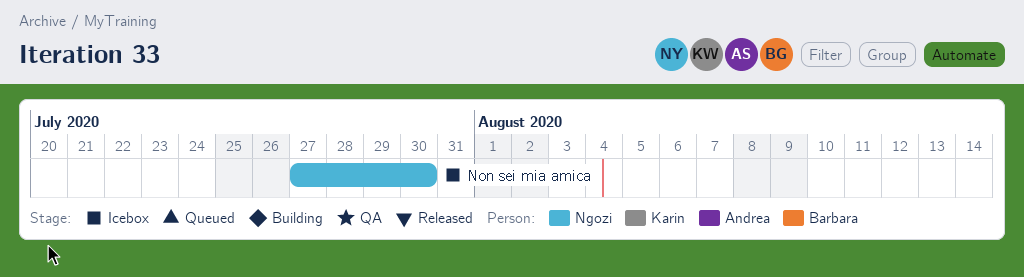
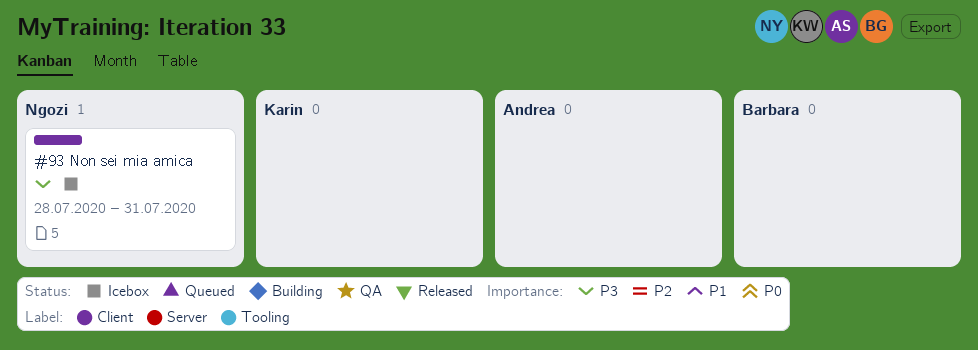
Non sei mia amica, start: Jul 27 -> Jul 28
Non sei mia amica, due: Jul 30 -> Jul 31

